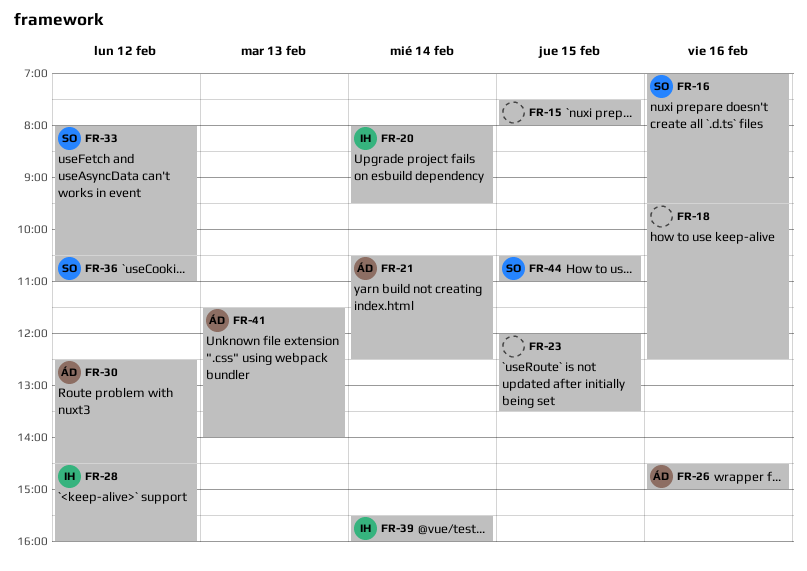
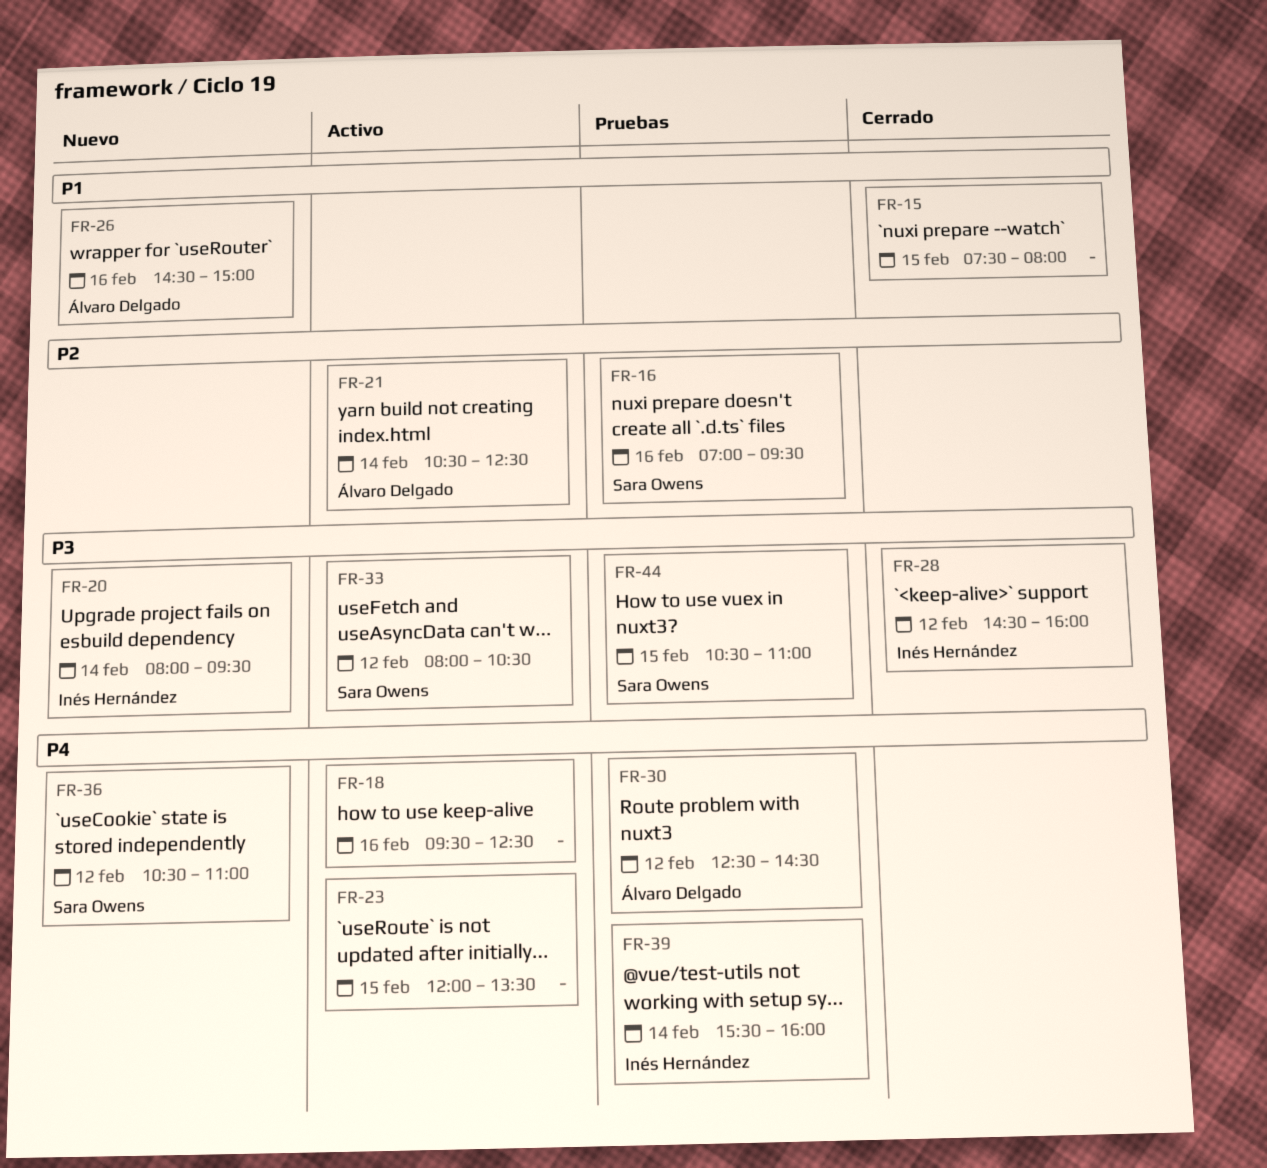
FR-41: present -> none

